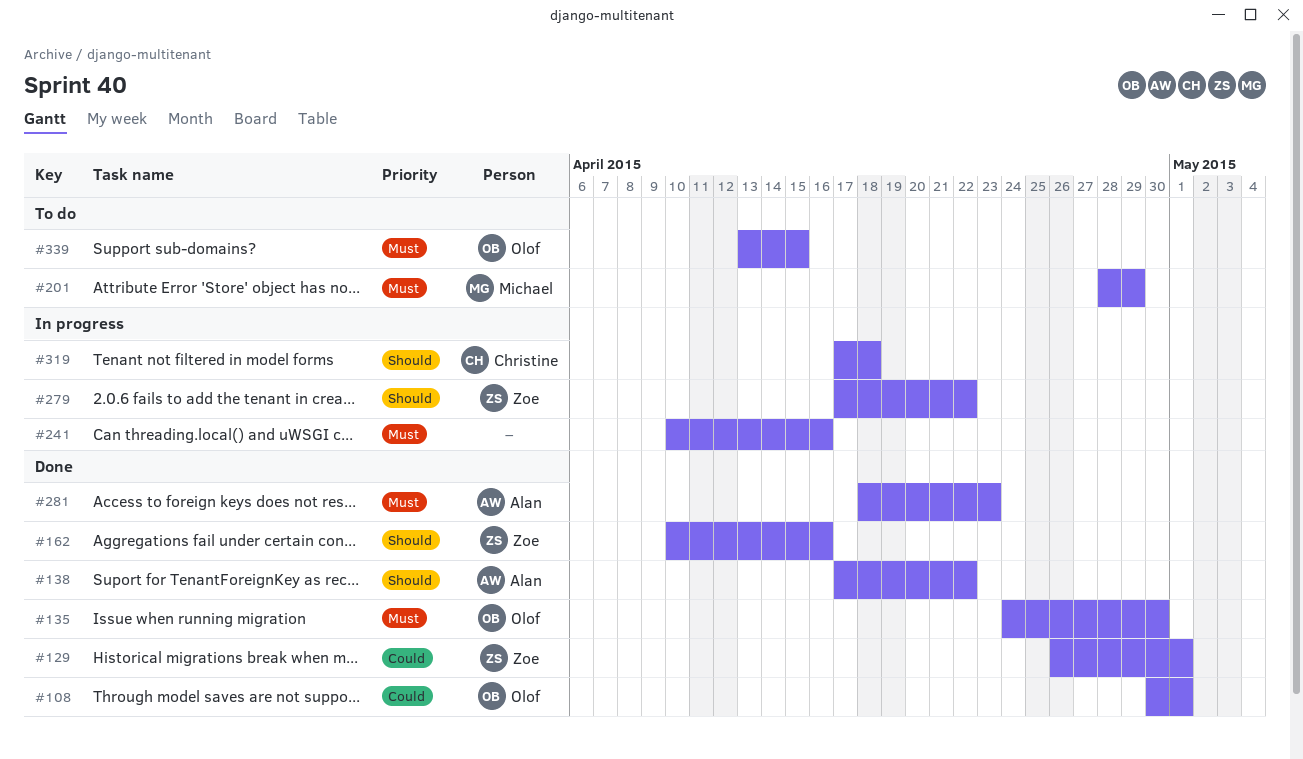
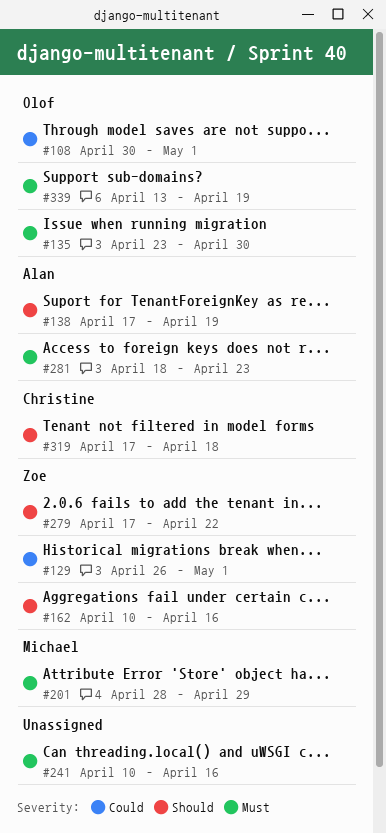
#135, start: Apr 24 -> Apr 23
#138, due: Apr 22 -> Apr 19
#339, due: Apr 15 -> Apr 19

